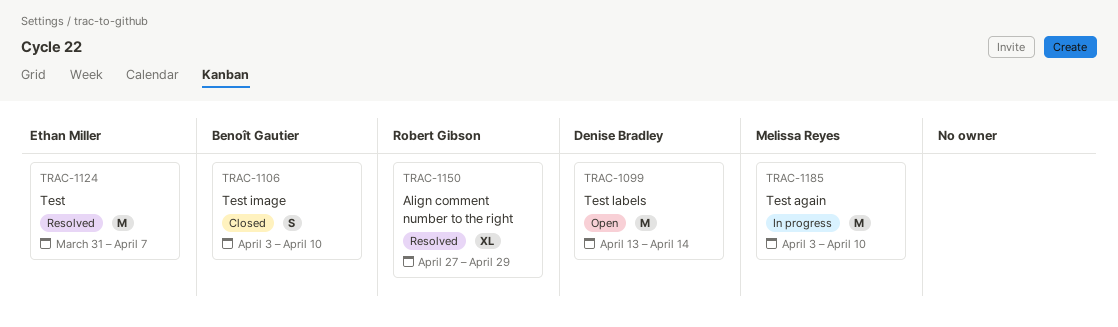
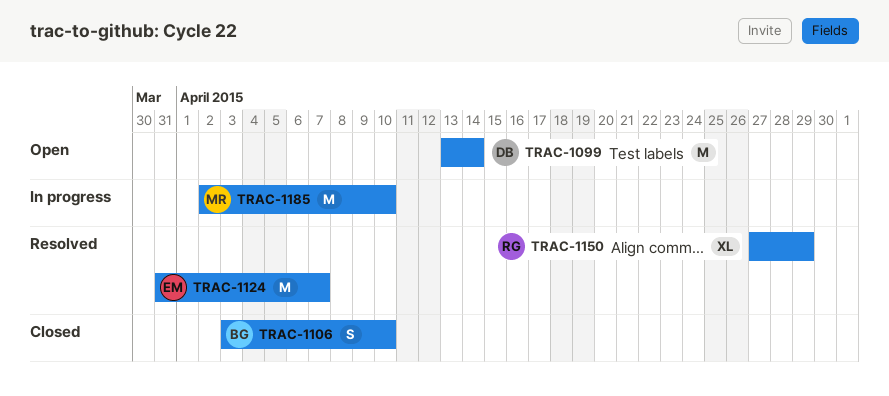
TRAC-1185, start: Apr 3 -> Apr 2

